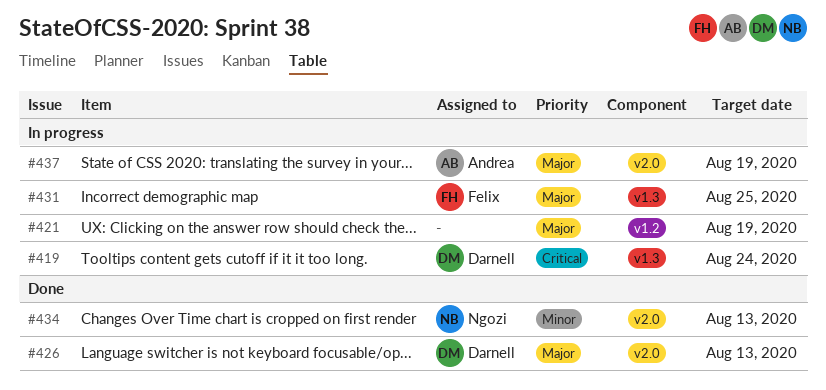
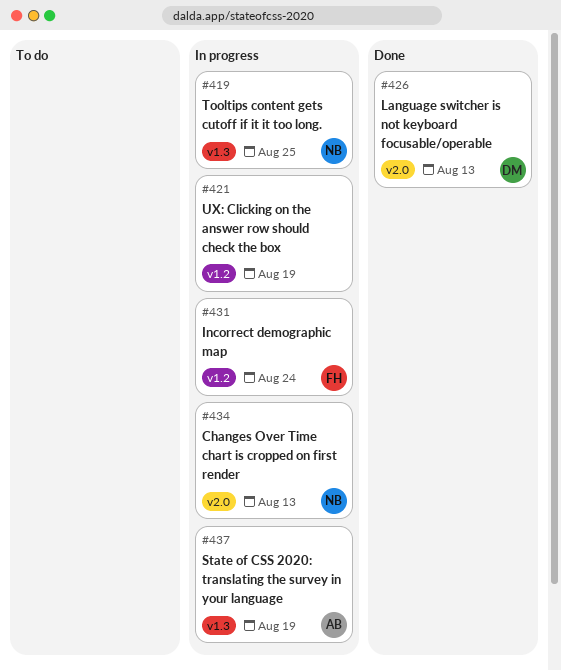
#419, owner: Darnell -> Ngozi
#419, due: Aug 24 -> Aug 25
#431, label: v1.3 -> v1.2
#431, due: Aug 25 -> Aug 24
#434, status: Done -> In progress
#437, label: v2.0 -> v1.3

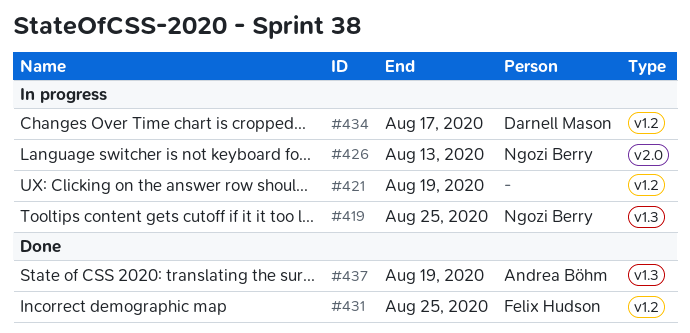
#426, status: Done -> In progress
#426, owner: Darnell Mason -> Ngozi Berry
#431, status: In progress -> Done
#431, due: Aug 24 -> Aug 25
#434, owner: Ngozi Berry -> Darnell Mason
#434, label: v2.0 -> v1.2
#434, due: Aug 13 -> Aug 17
#437, status: In progress -> Done

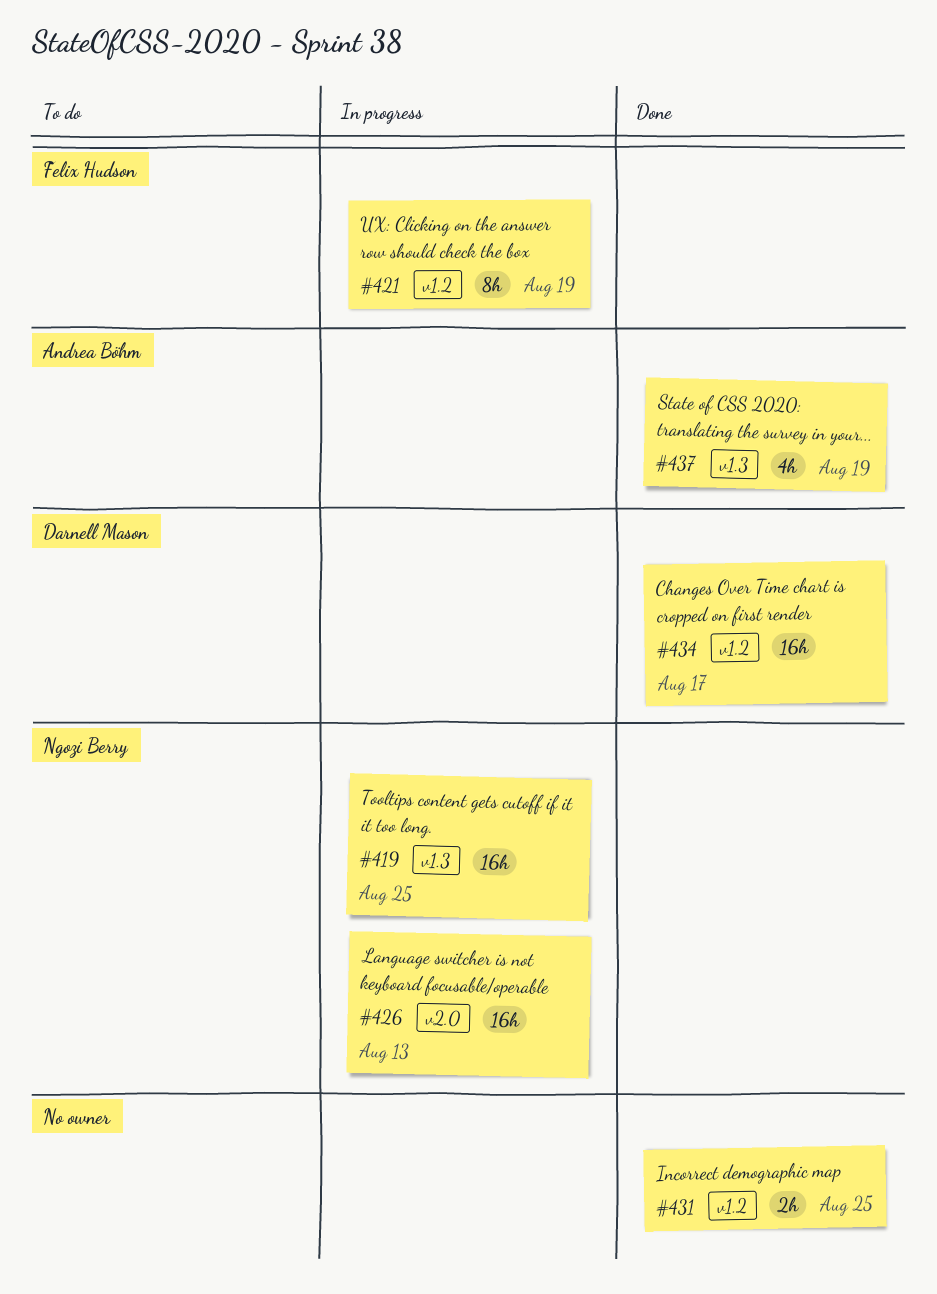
#421, owner: none -> Felix Hudson
#431, owner: Felix Hudson -> none
#434, status: In progress -> Done

